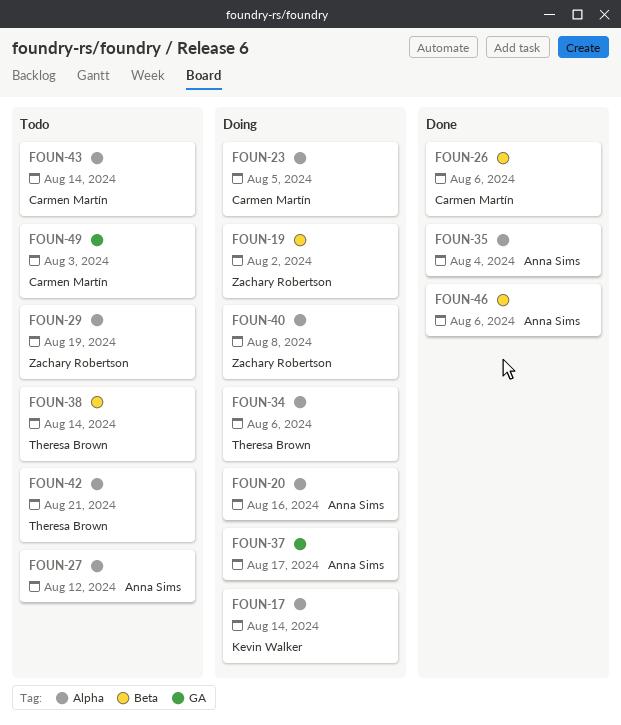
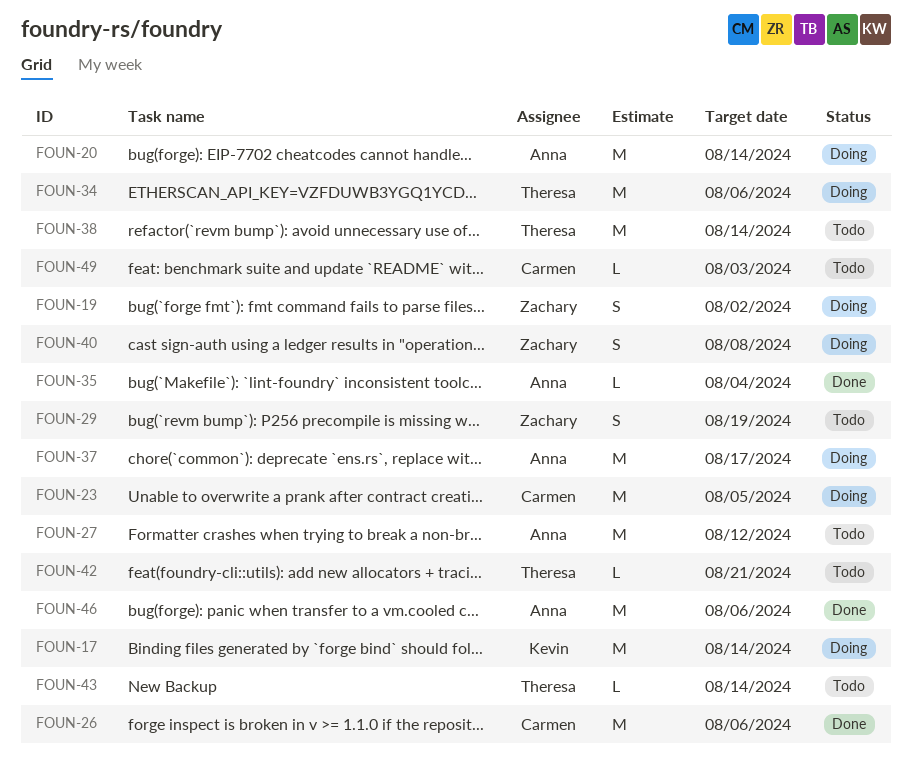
FOUN-20, due: Aug 16 -> Aug 14
FOUN-43, owner: Carmen Martín -> Theresa Brown

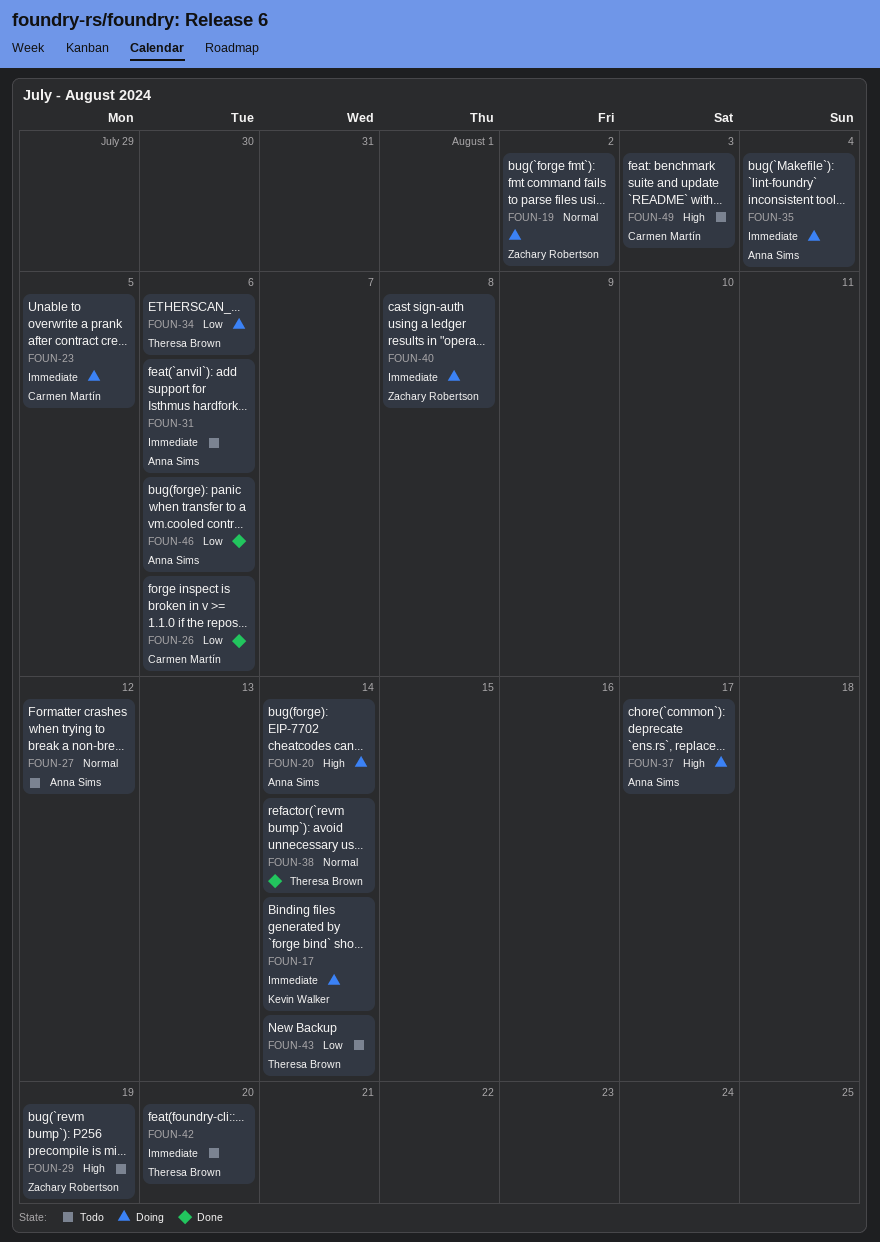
FOUN-31: none -> present
FOUN-35, status: Done -> Doing
FOUN-38, status: Todo -> Done
FOUN-42, due: Aug 21 -> Aug 20

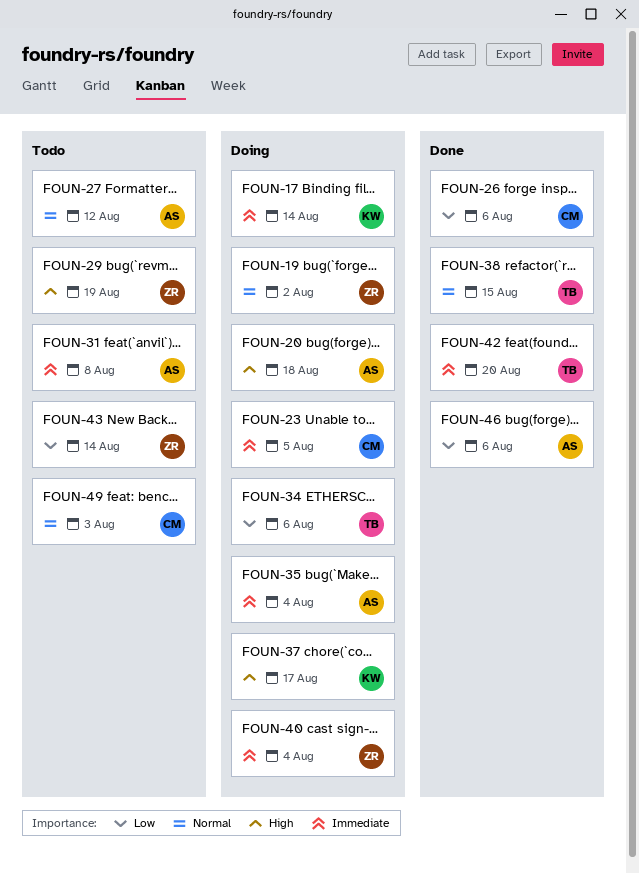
FOUN-20, due: Aug 14 -> Aug 18
FOUN-31, due: Aug 6 -> Aug 8
FOUN-37, owner: Anna Sims -> Kevin Walker
FOUN-38, due: Aug 14 -> Aug 15
FOUN-40, due: Aug 8 -> Aug 4
FOUN-42, status: Todo -> Done
FOUN-43, owner: Theresa Brown -> Zachary Robertson
FOUN-49, priority: High -> Normal

